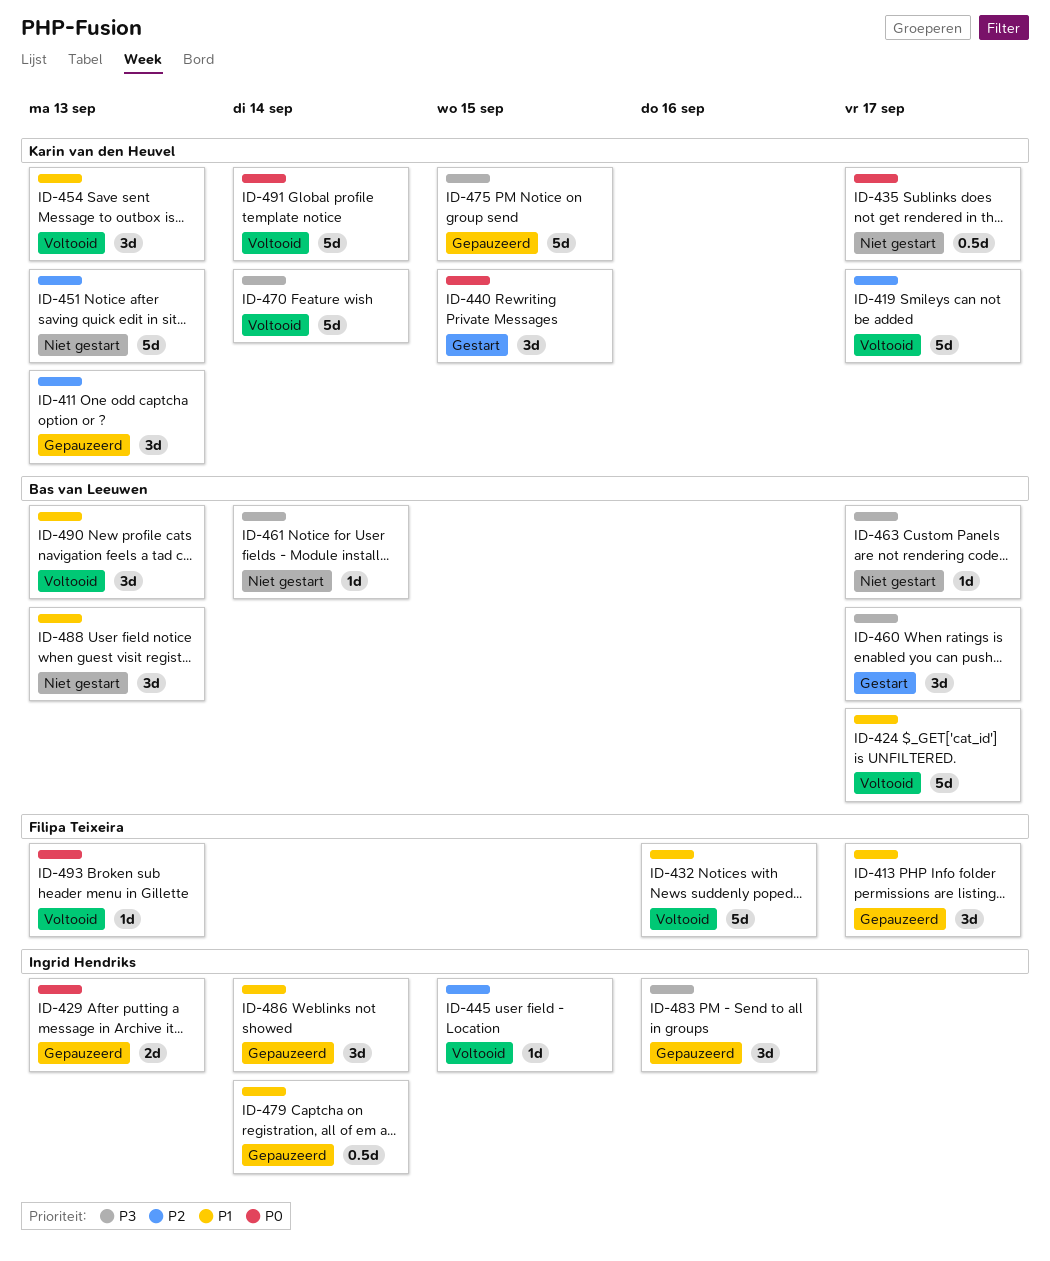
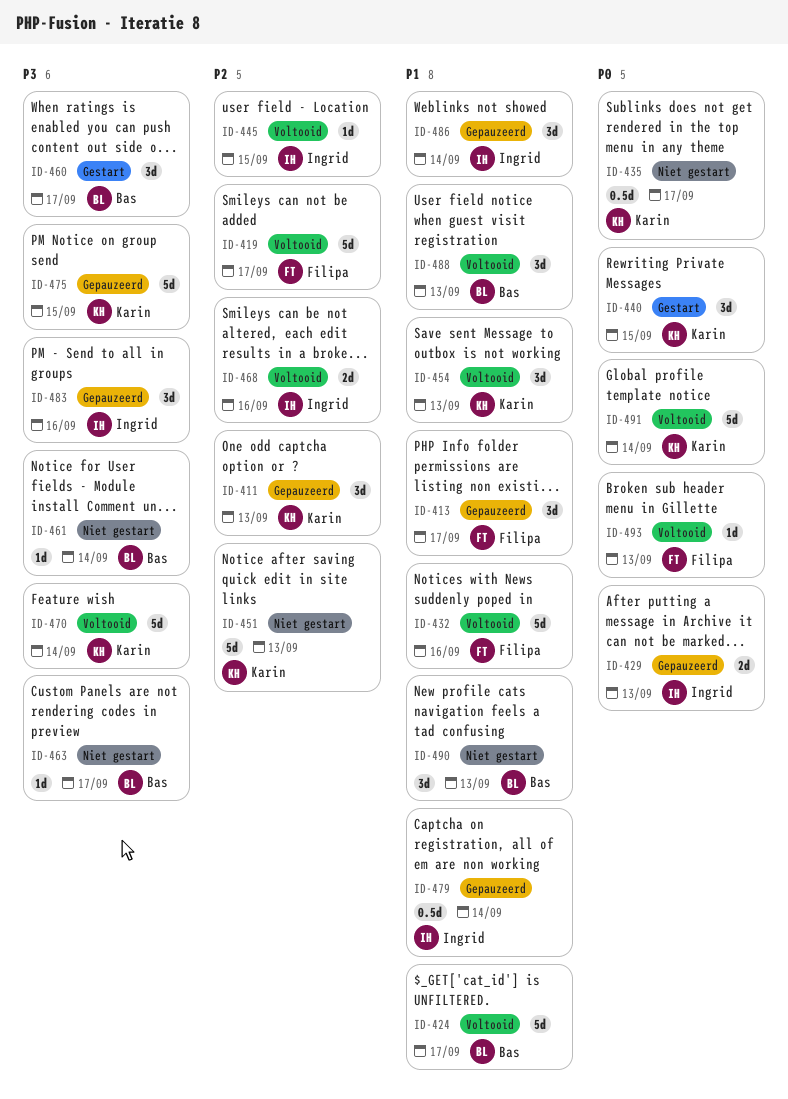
ID-419, owner: Karin van den Heuvel -> Filipa Teixeira
ID-468: none -> present
ID-488, status: Niet gestart -> Voltooid
ID-490, status: Voltooid -> Niet gestart

